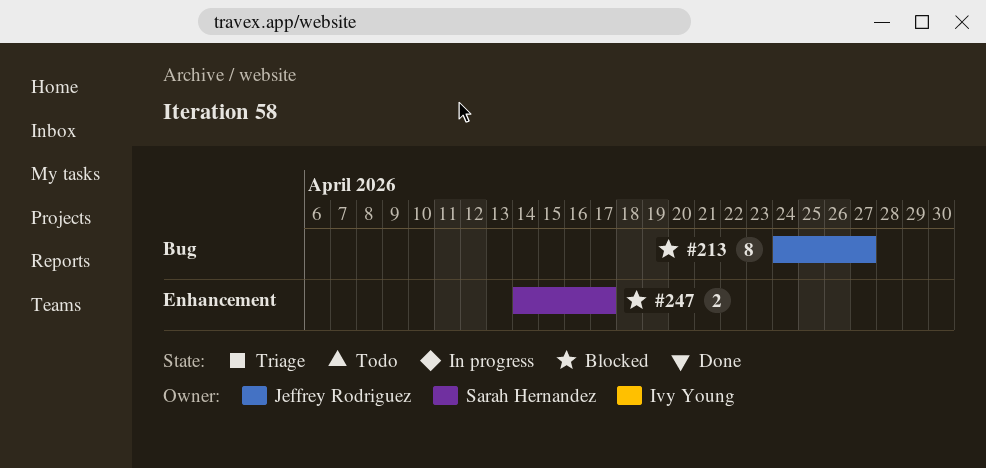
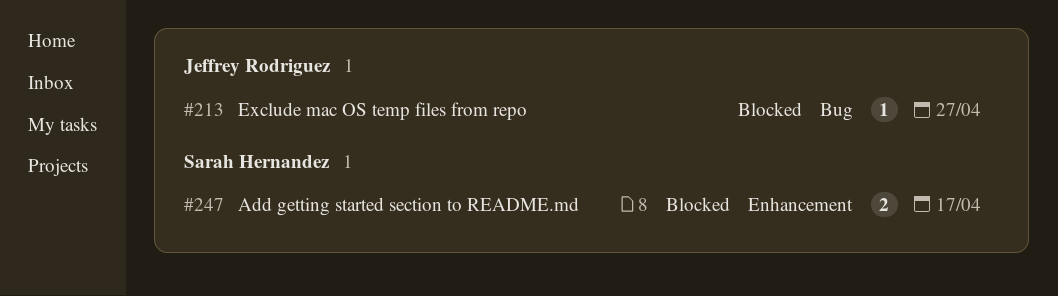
#213, estimate: 8 -> 1

